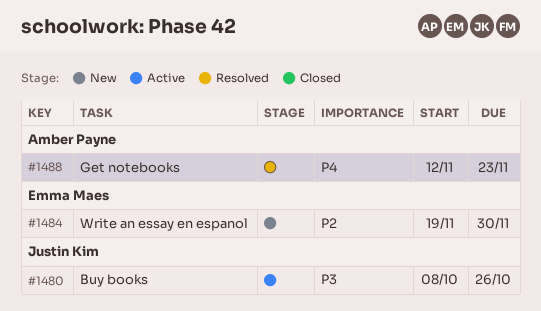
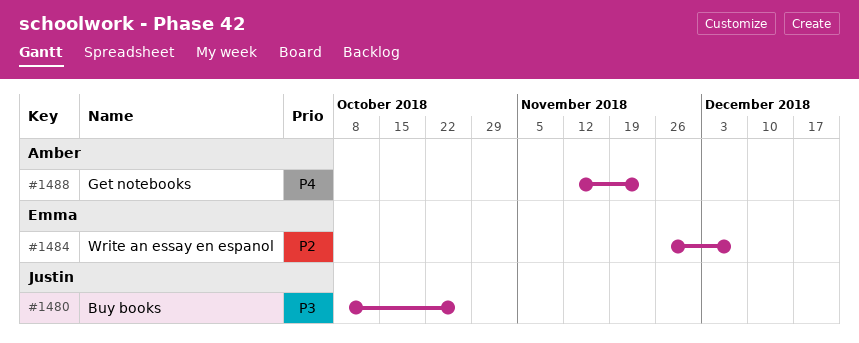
#1484, start: Nov 19 -> Nov 26
#1484, due: Nov 30 -> Dec 7

